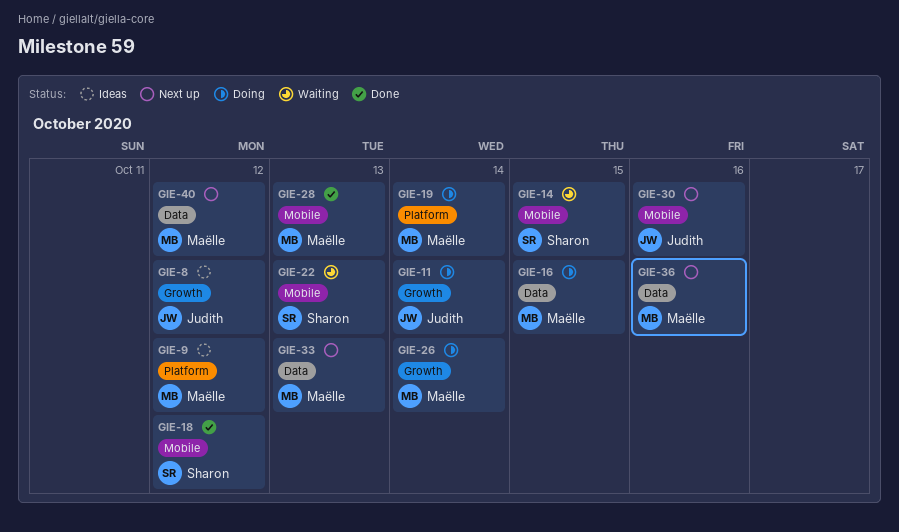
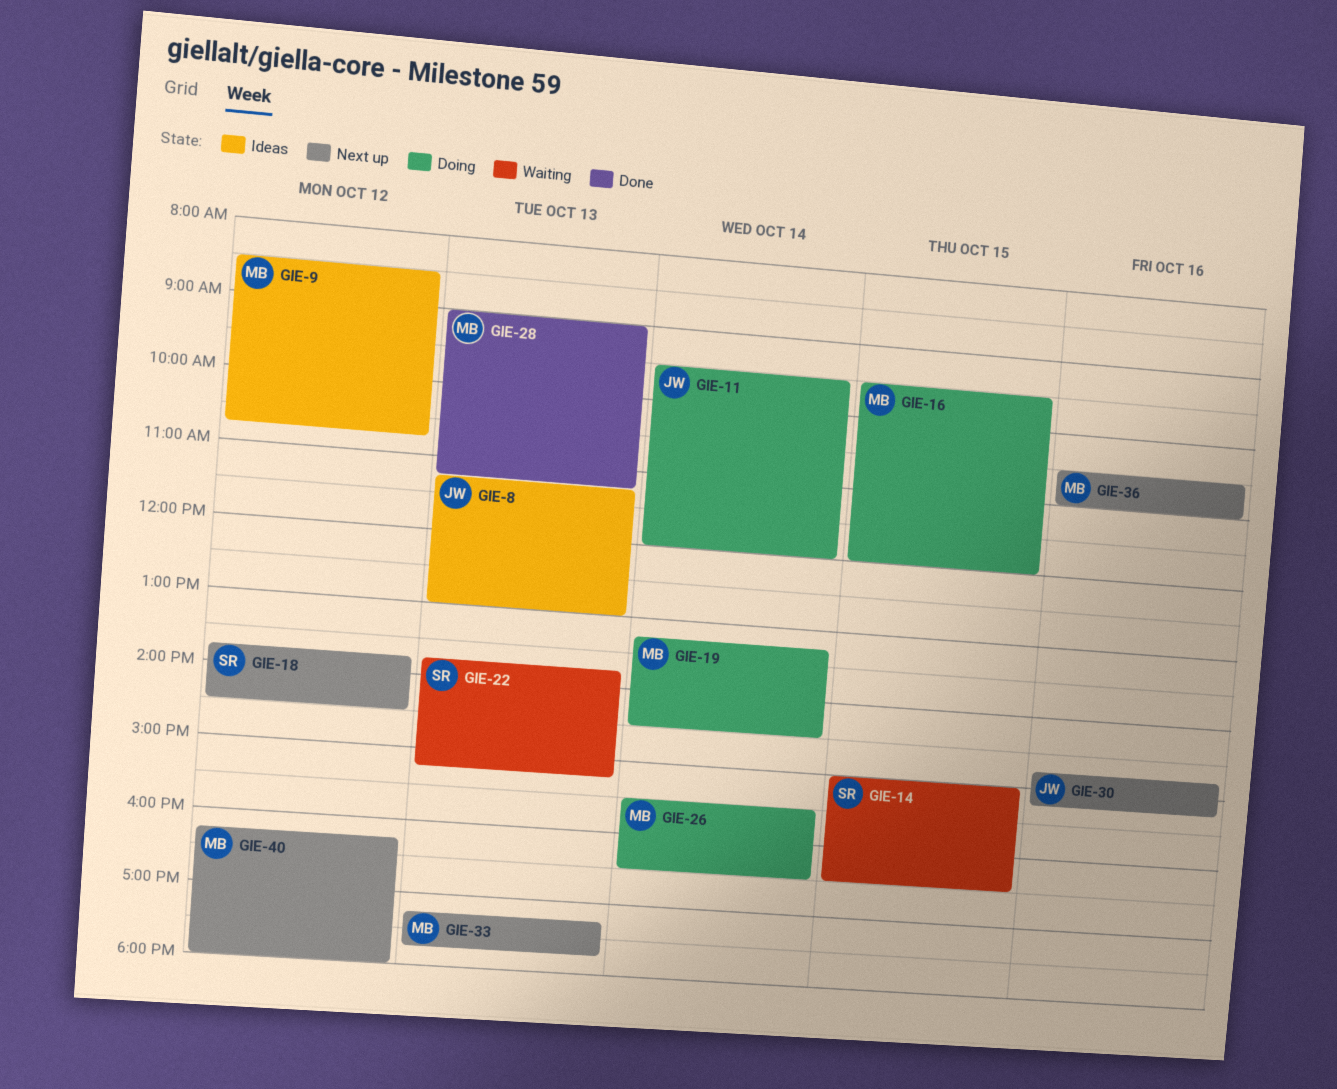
GIE-8, day: Oct 12 -> Oct 13
GIE-18, status: Done -> Next up

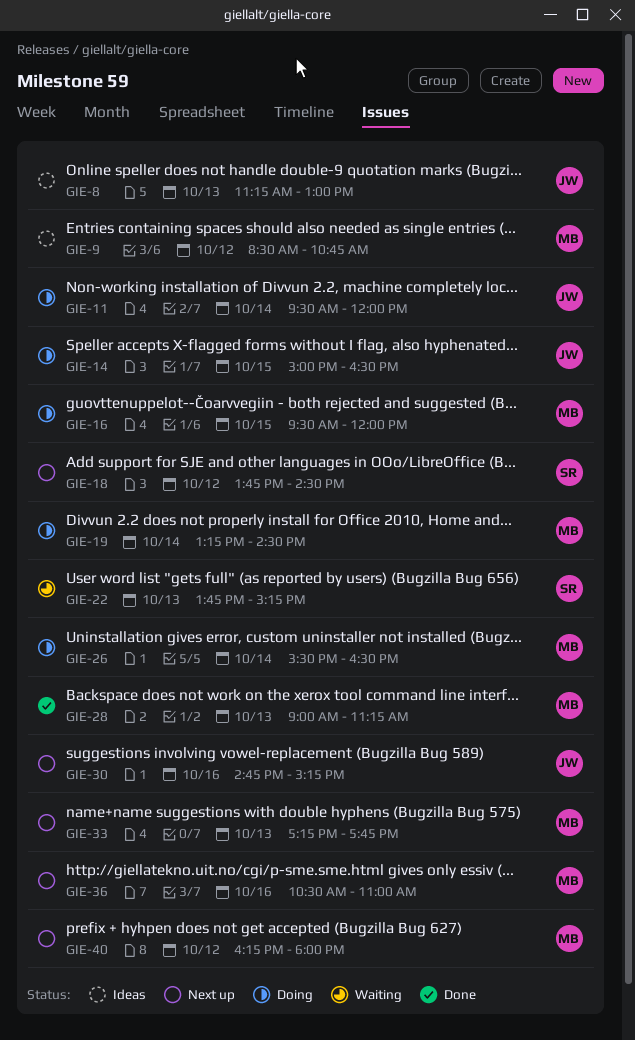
GIE-14, status: Waiting -> Doing
GIE-14, owner: SR -> JW

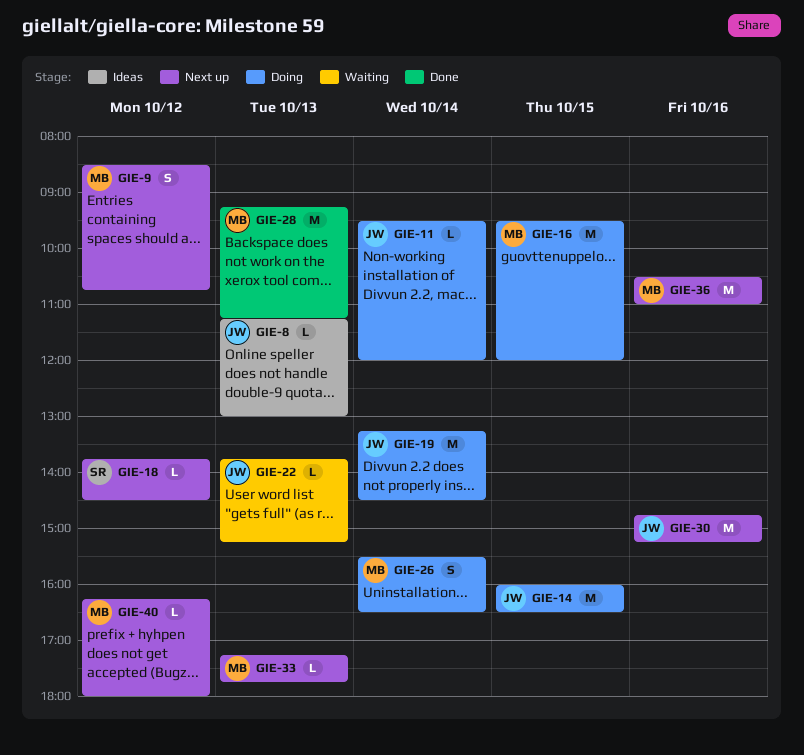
GIE-9, status: Ideas -> Next up
GIE-14, begins: 15:00 -> 16:00
GIE-19, owner: MB -> JW
GIE-22, owner: SR -> JW
GIE-28, begins: 09:00 -> 09:15

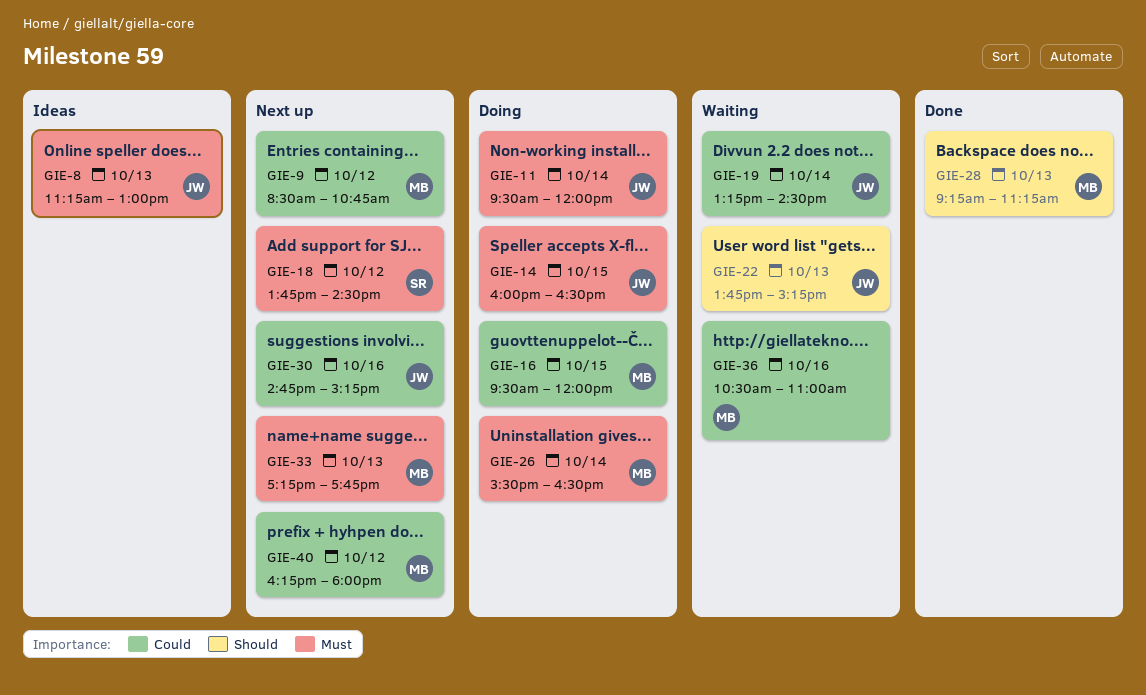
GIE-19, status: Doing -> Waiting
GIE-36, status: Next up -> Waiting

